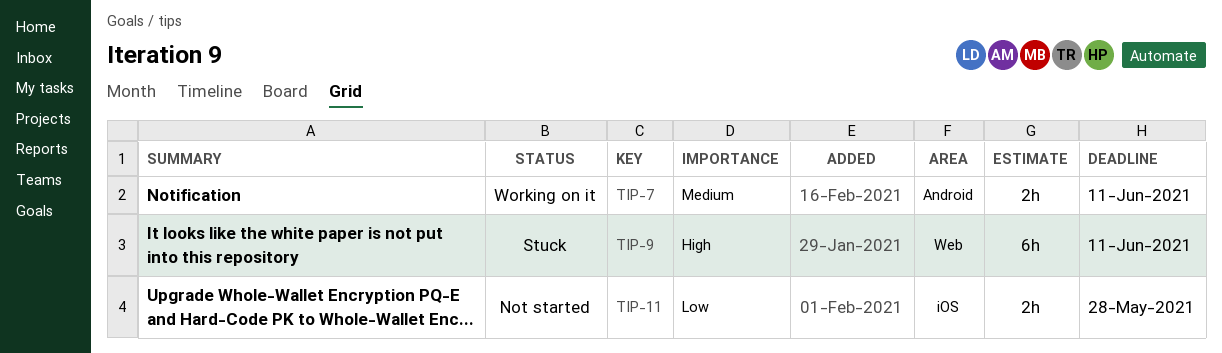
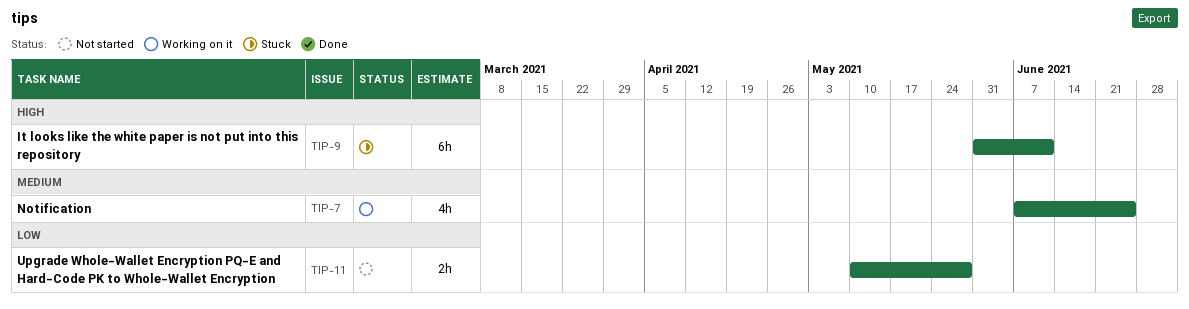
TIP-7, estimate: 2h -> 4h
TIP-7, due: Jun 11 -> Jun 25

